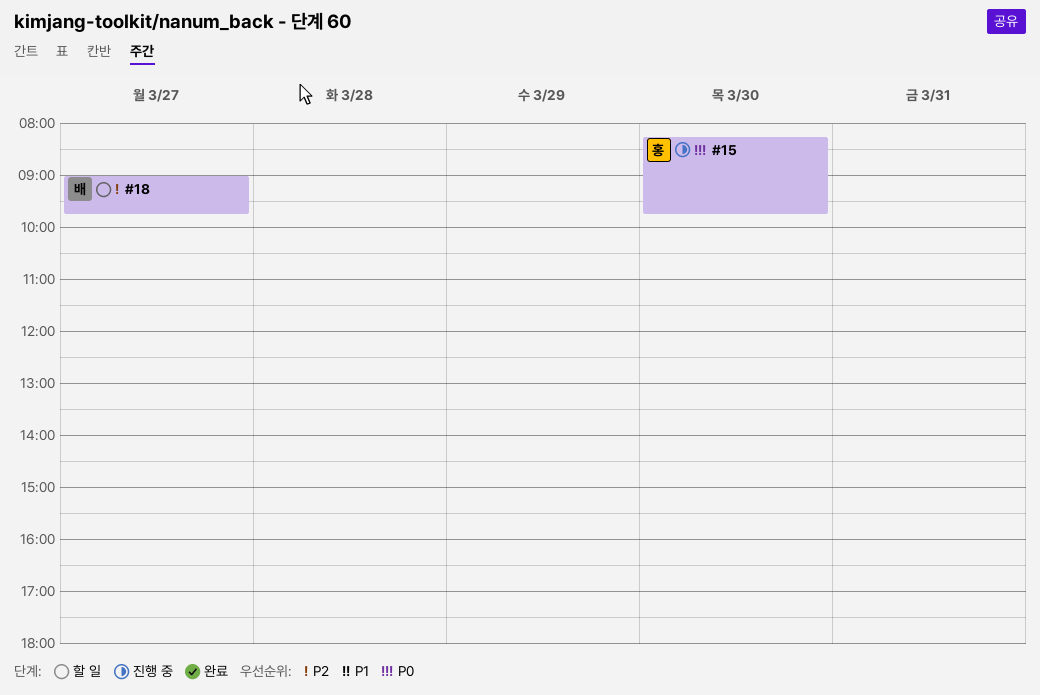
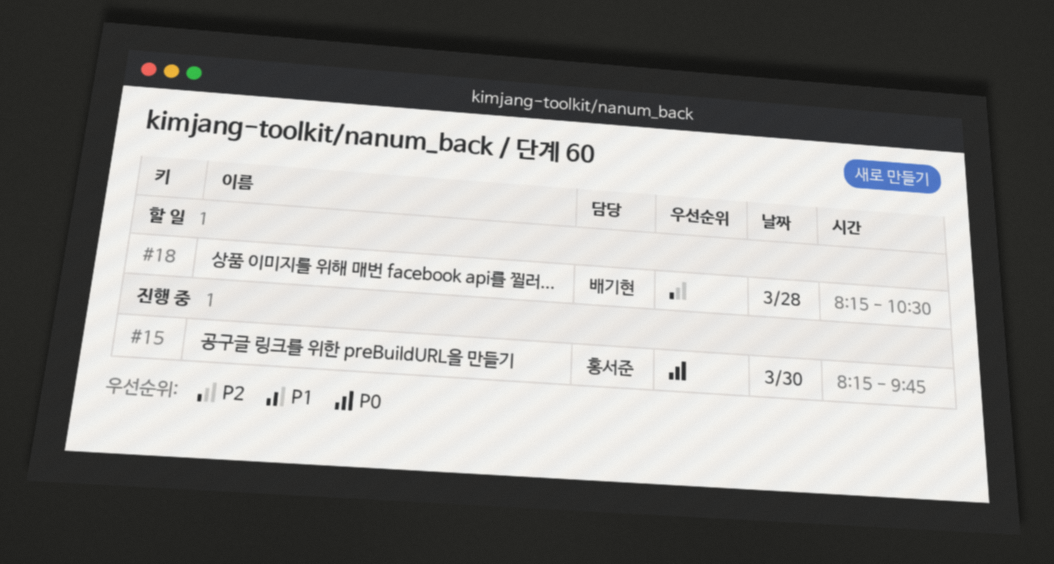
#18, day: Mar 27 -> Mar 28
#18, begins: 09:00 -> 08:15
#18, ends: 09:45 -> 10:30

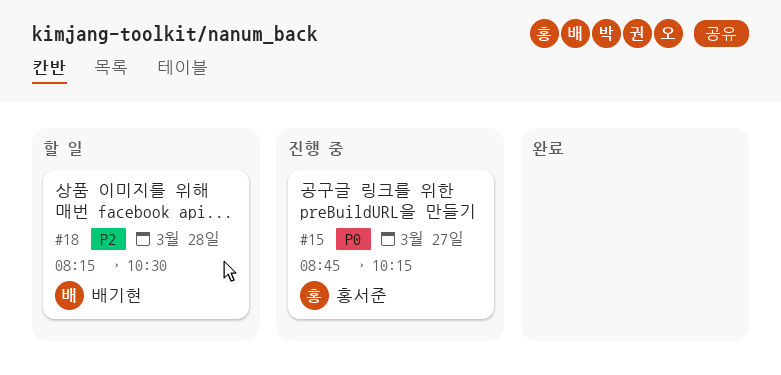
#15, day: Mar 30 -> Mar 27
#15, begins: 08:15 -> 08:45
#15, ends: 09:45 -> 10:15

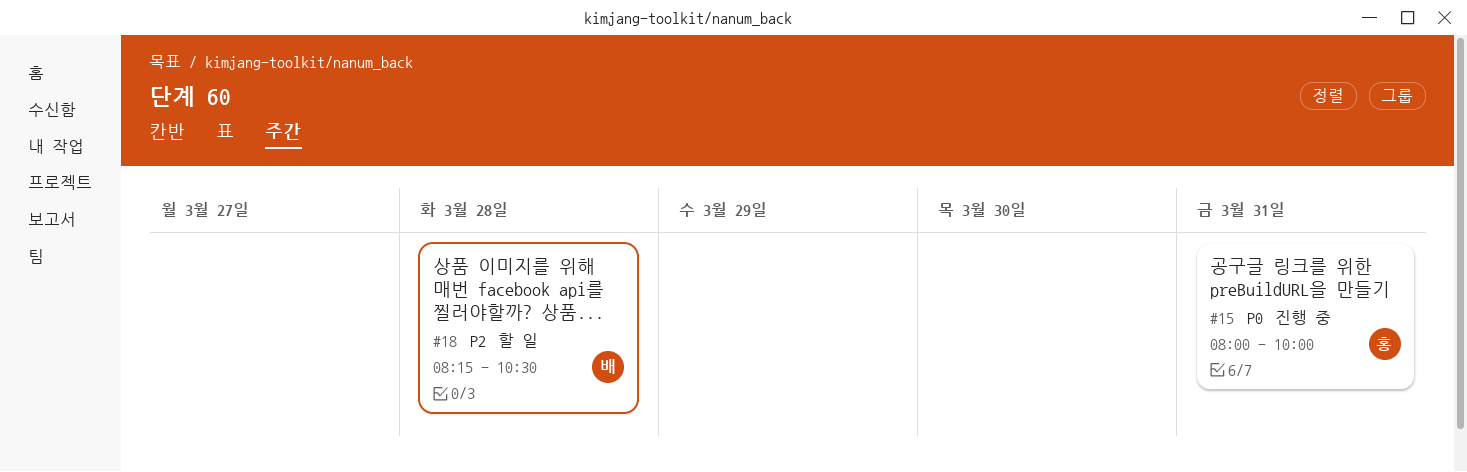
#15, day: Mar 27 -> Mar 31
#15, begins: 08:45 -> 08:00
#15, ends: 10:15 -> 10:00

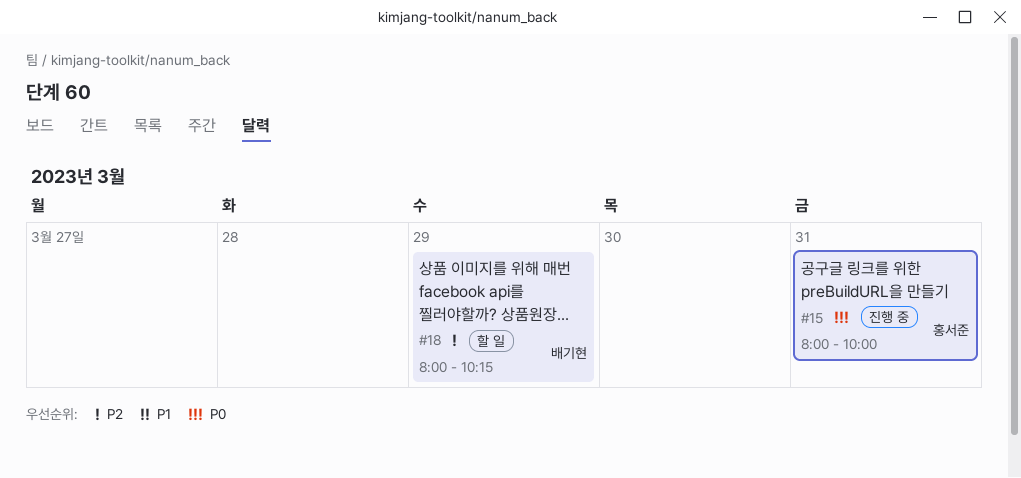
#18, day: Mar 28 -> Mar 29
#18, begins: 08:15 -> 08:00
#18, ends: 10:30 -> 10:15

